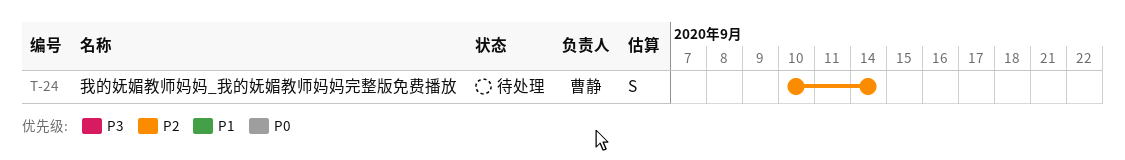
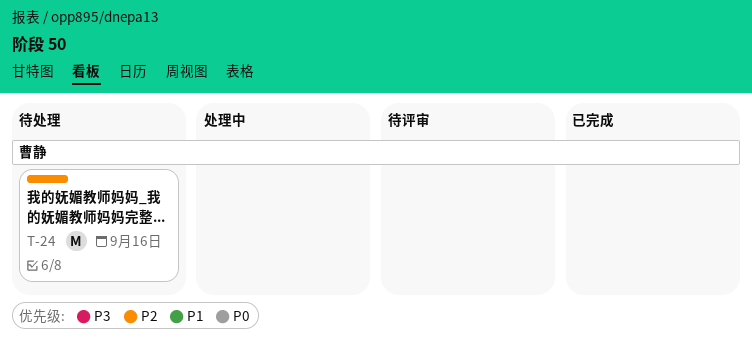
T-24, estimate: S -> M
T-24, due: Sep 14 -> Sep 16

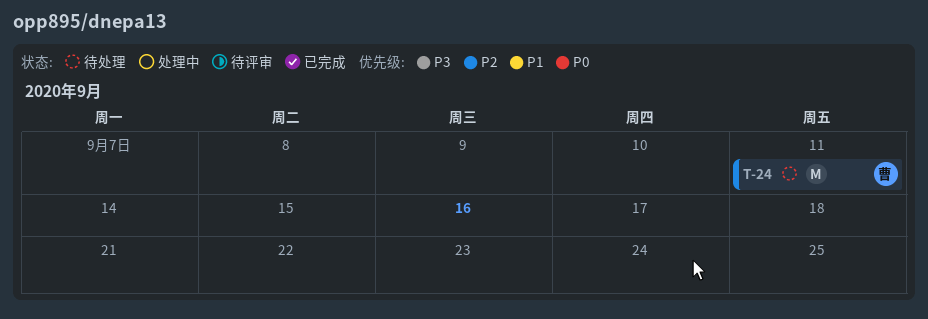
T-24, due: Sep 16 -> Sep 11

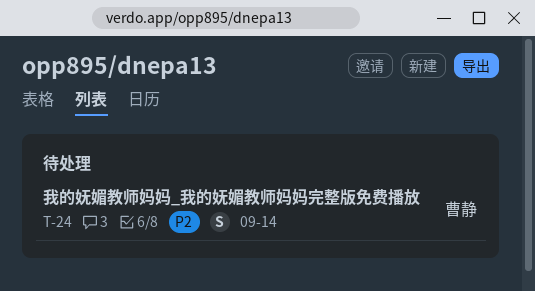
T-24, estimate: M -> S
T-24, due: Sep 11 -> Sep 14

